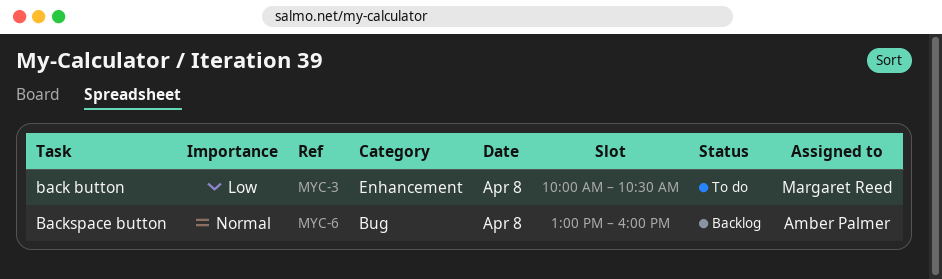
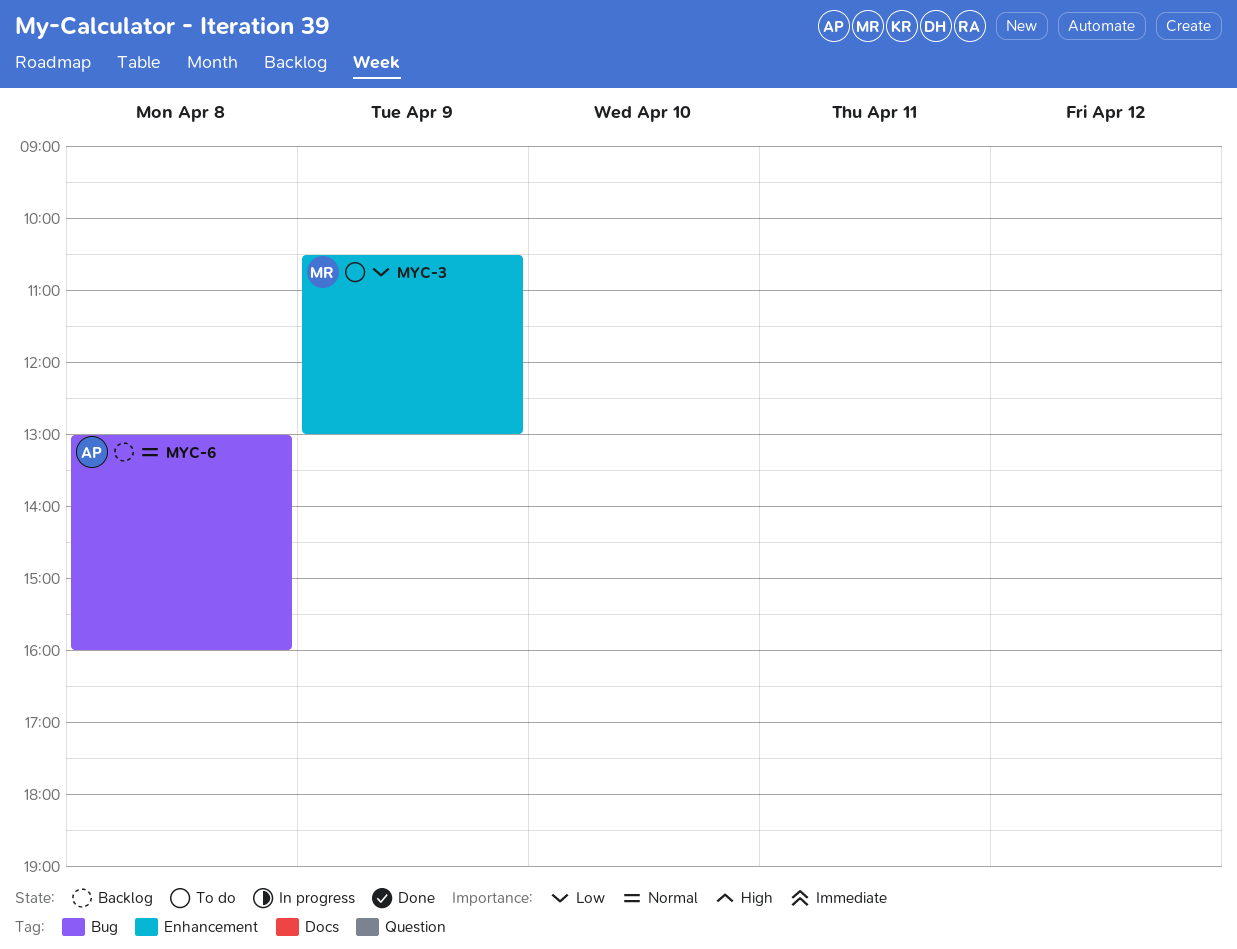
MYC-3, day: Apr 8 -> Apr 9
MYC-3, begins: 10:00 -> 10:30
MYC-3, ends: 10:30 -> 13:00

